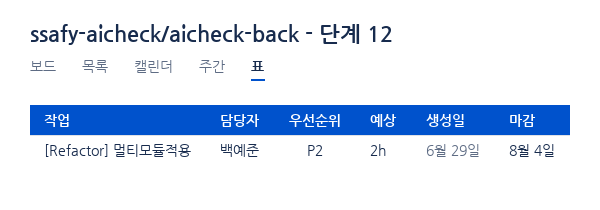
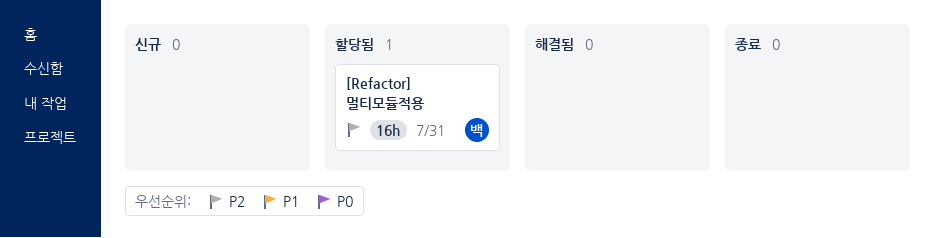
[Refactor] 멀티모듈적용, estimate: 2h -> 16h
[Refactor] 멀티모듈적용, due: Aug 4 -> Jul 31

